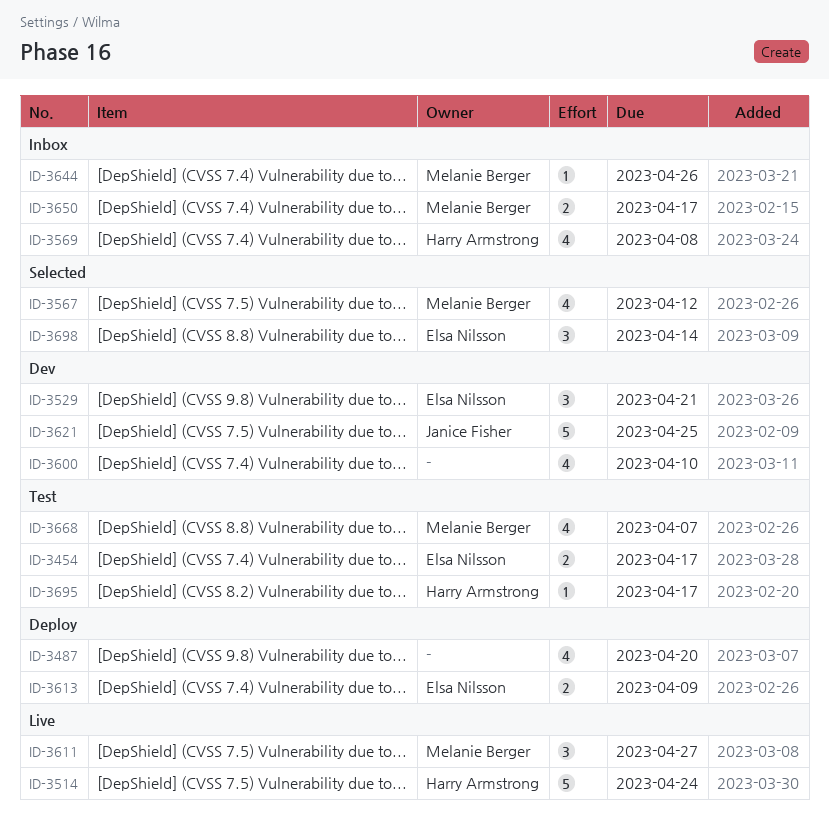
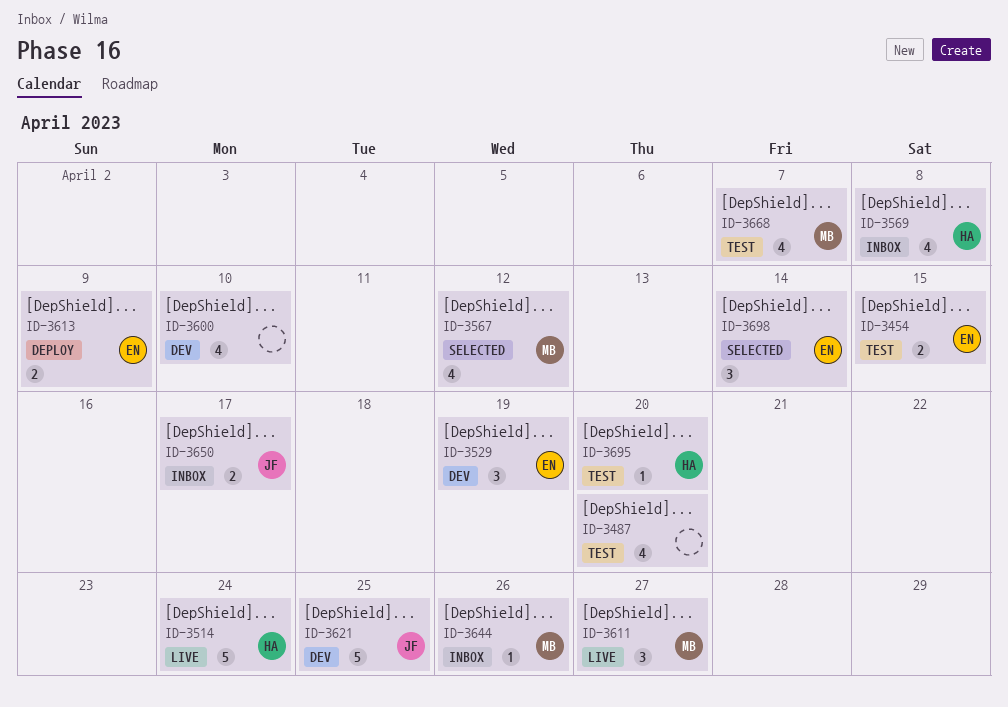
ID-3454, due: Apr 17 -> Apr 15
ID-3487, status: Deploy -> Test
ID-3529, due: Apr 21 -> Apr 19
ID-3650, owner: Melanie Berger -> Janice Fisher
ID-3695, due: Apr 17 -> Apr 20

